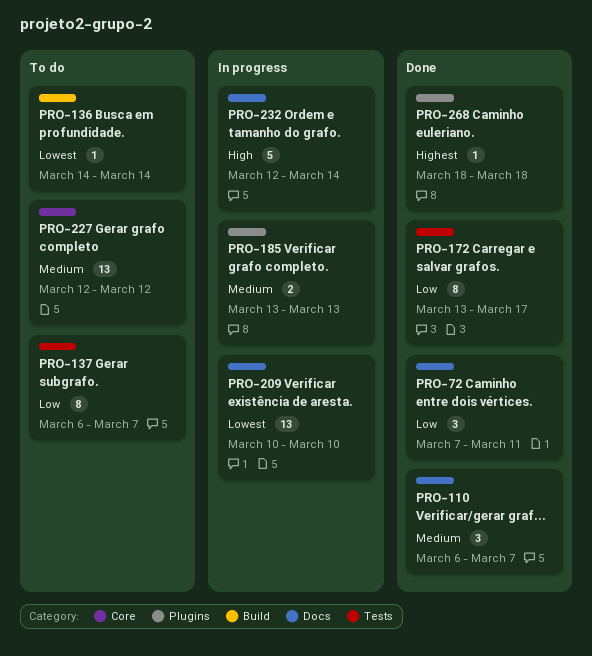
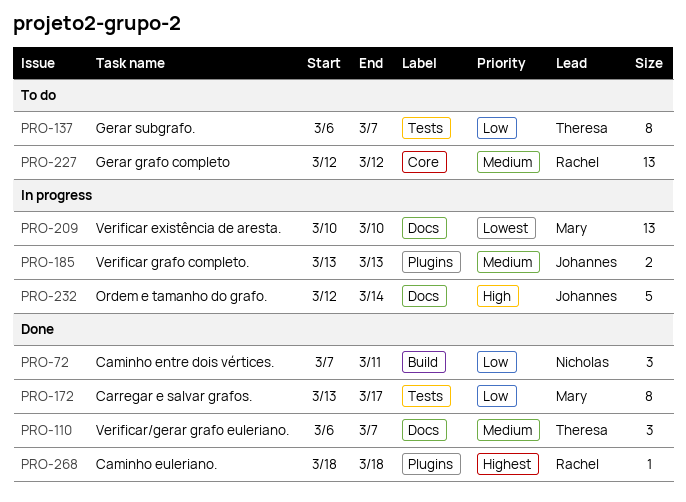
PRO-72, label: Docs -> Build
PRO-136: present -> none

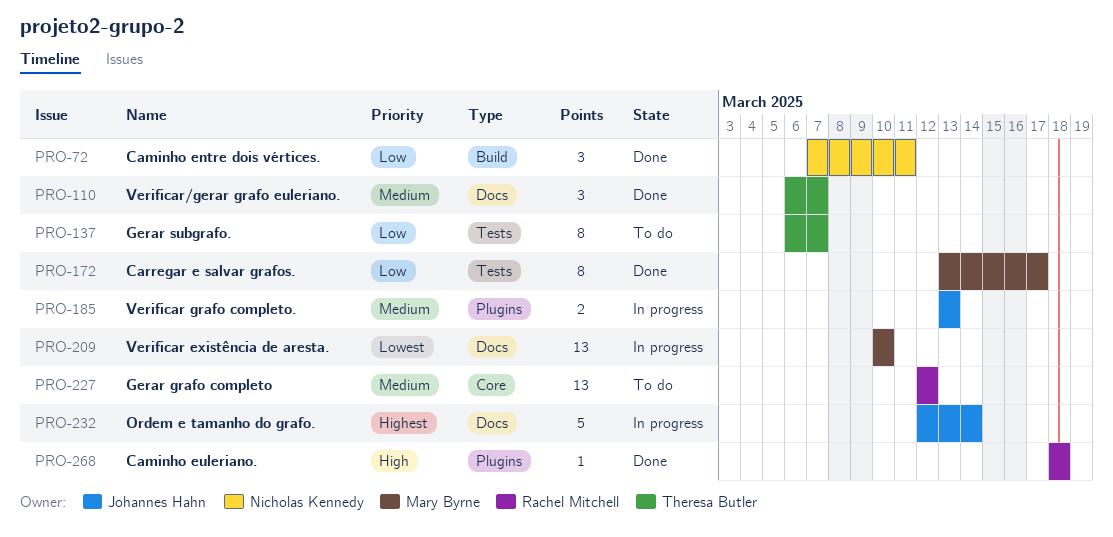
PRO-232, priority: High -> Highest
PRO-268, priority: Highest -> High

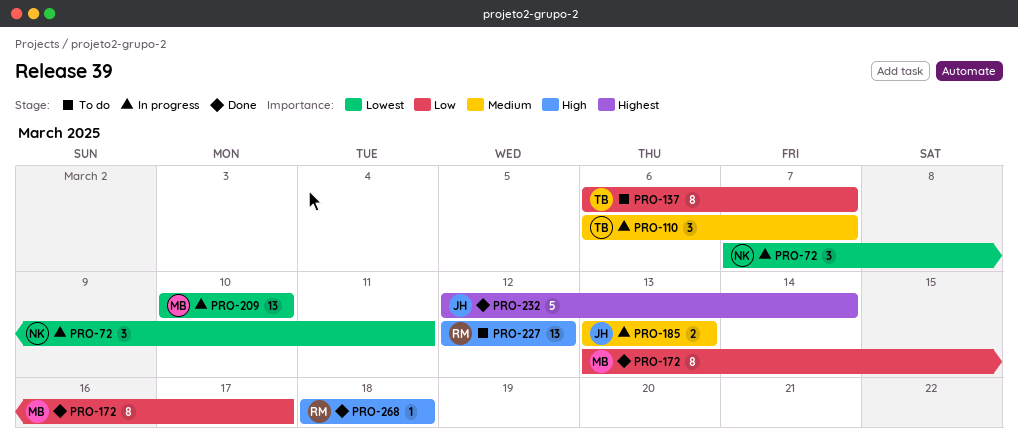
PRO-72, status: Done -> In progress
PRO-72, priority: Low -> Lowest
PRO-110, status: Done -> In progress
PRO-227, priority: Medium -> High
PRO-232, status: In progress -> Done

